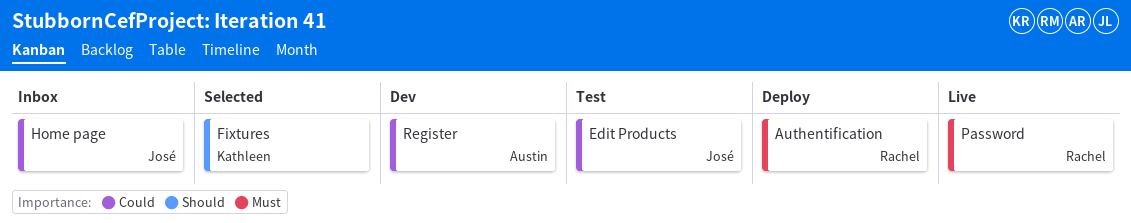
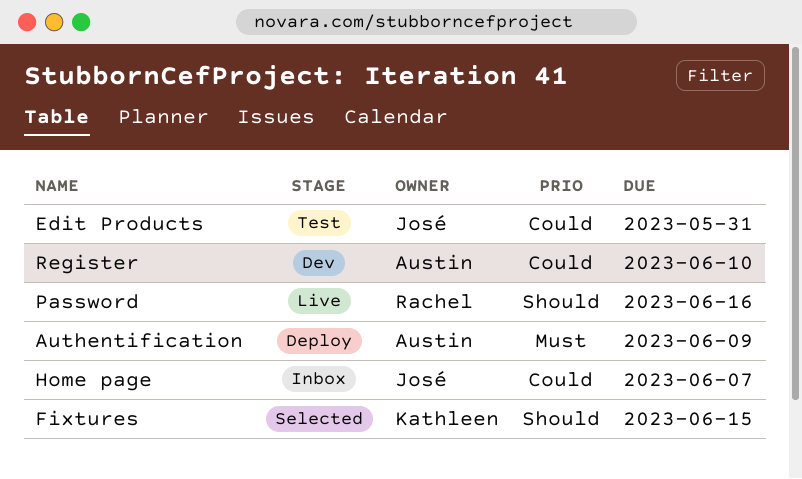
Authentification, owner: Rachel -> Austin
Password, priority: Must -> Should

